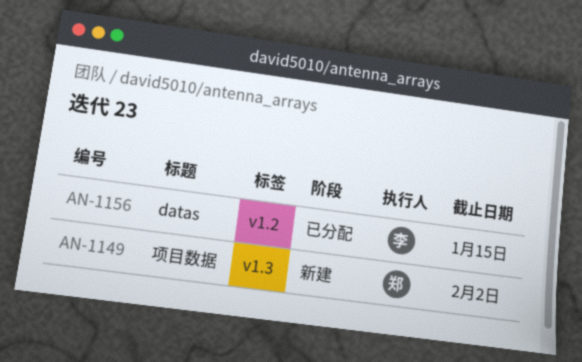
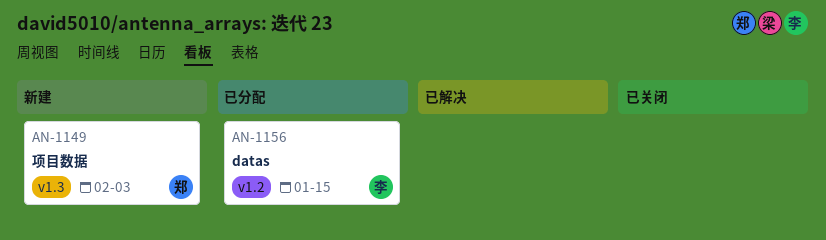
AN-1149, due: Feb 2 -> Feb 3

